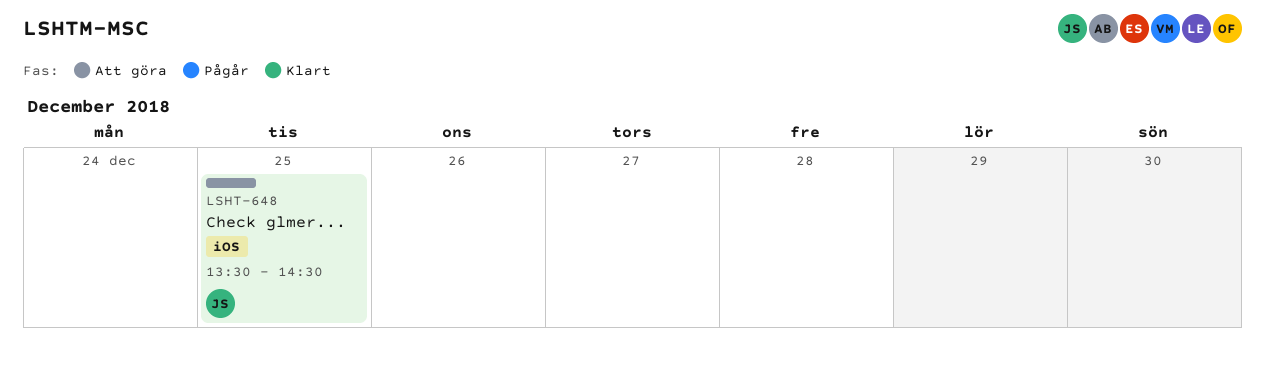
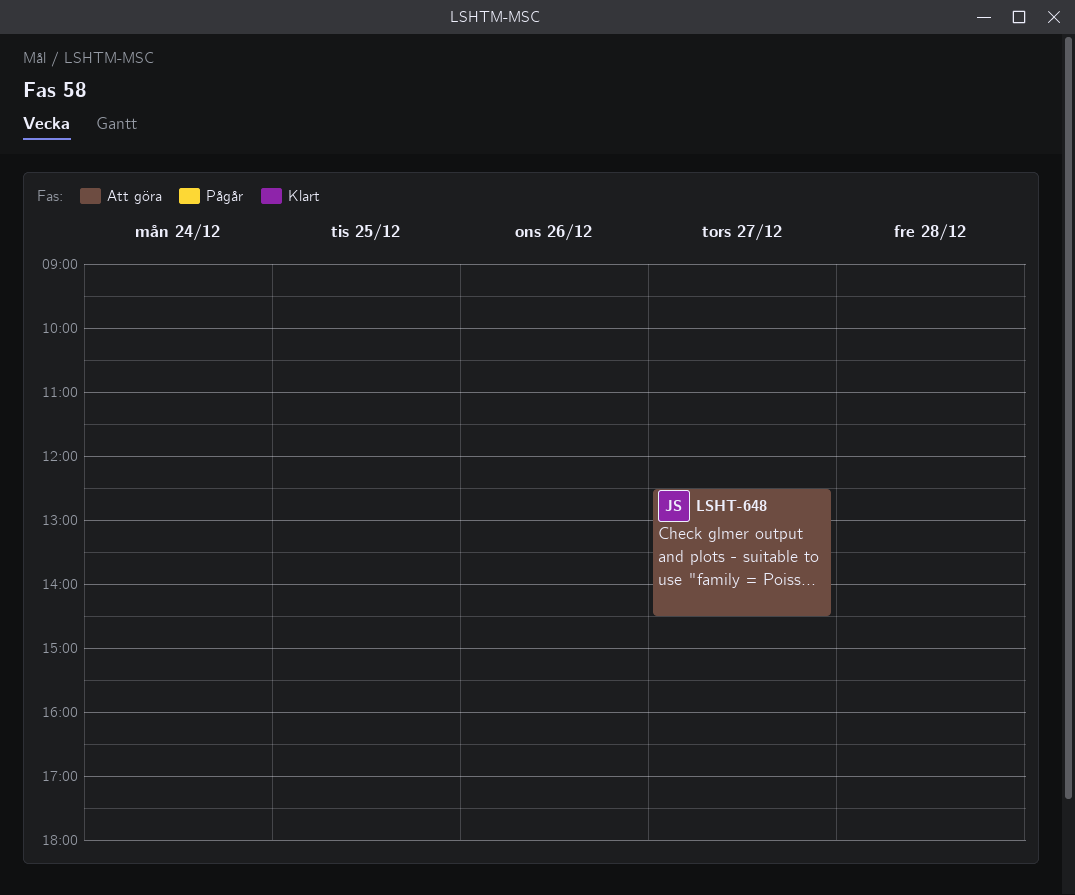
LSHT-648, day: Dec 25 -> Dec 27
LSHT-648, begins: 13:30 -> 12:30

